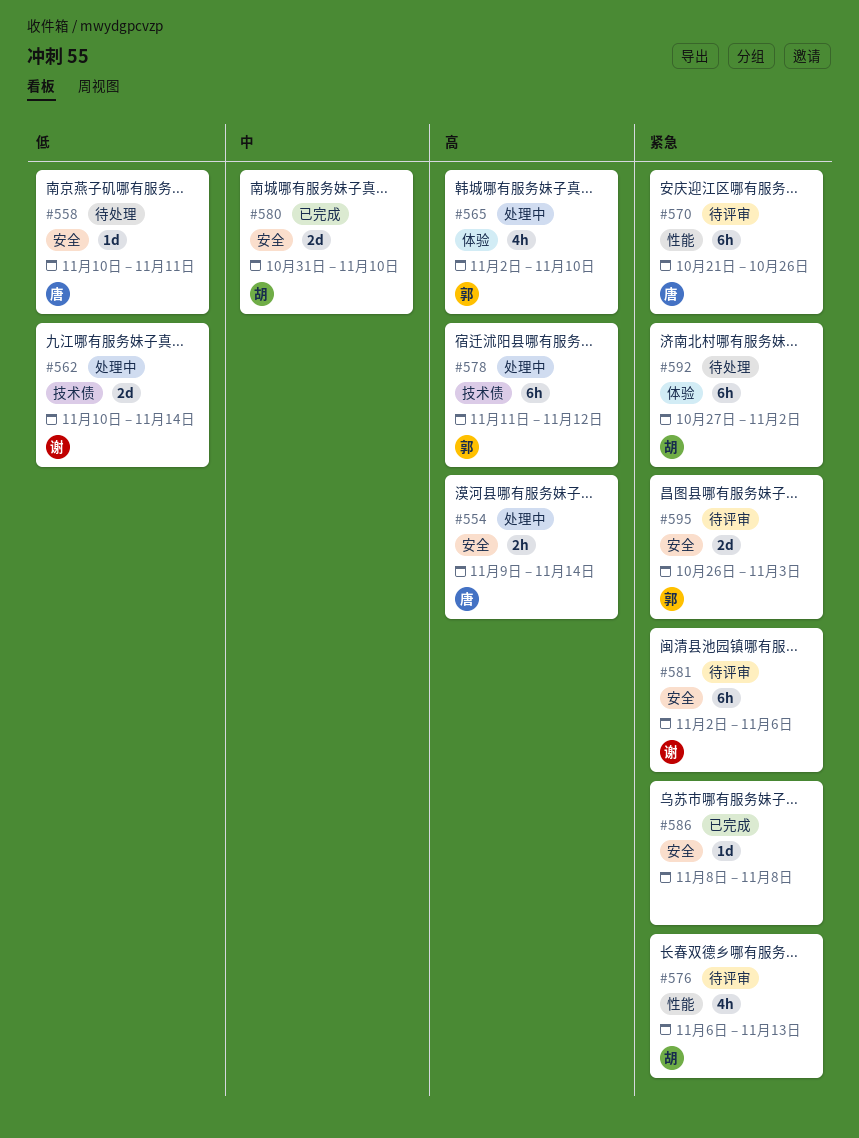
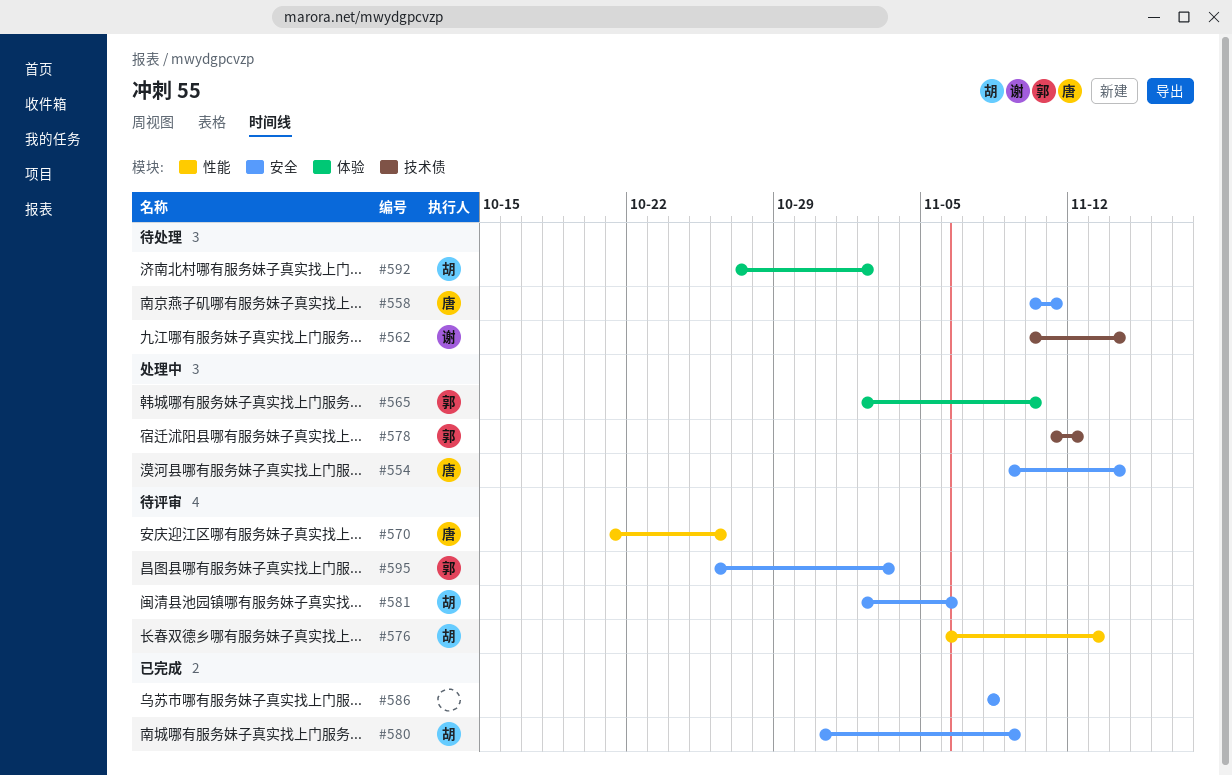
#562, status: 处理中 -> 待处理
#580, due: Nov 10 -> Nov 9
#581, owner: 谢 -> 胡

